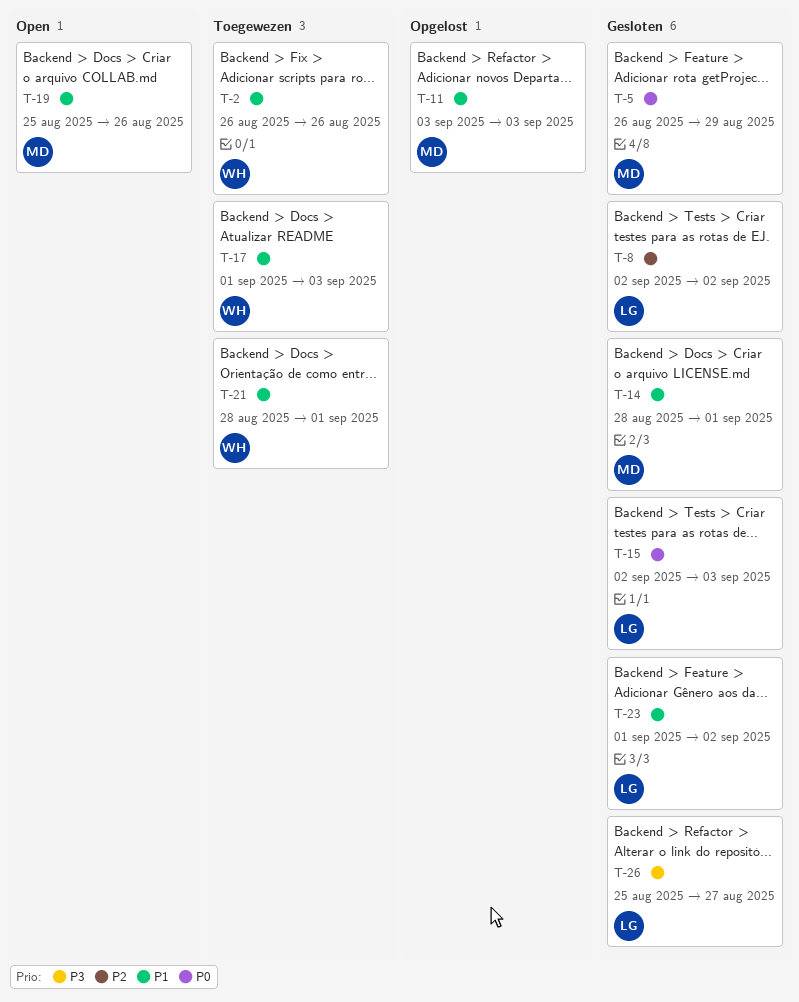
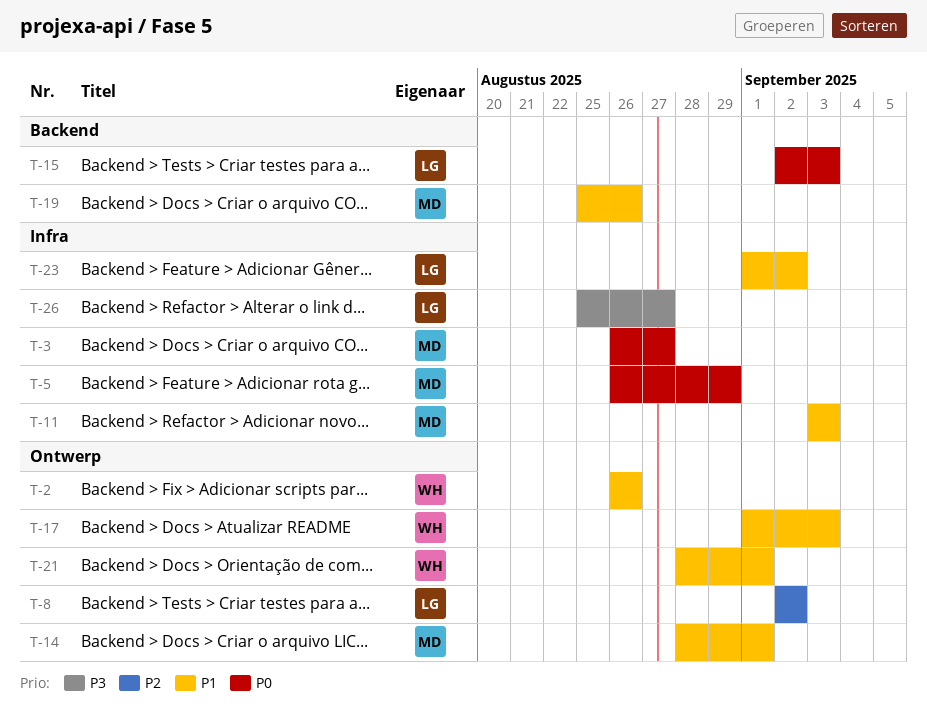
T-3: none -> present

